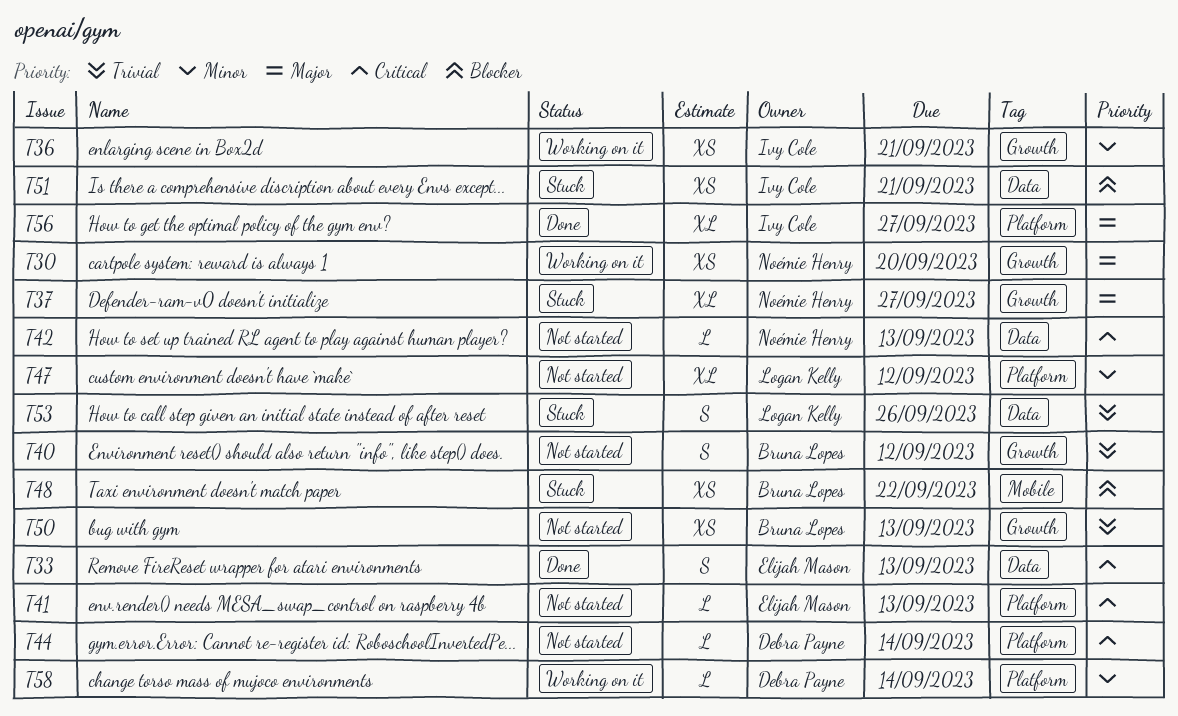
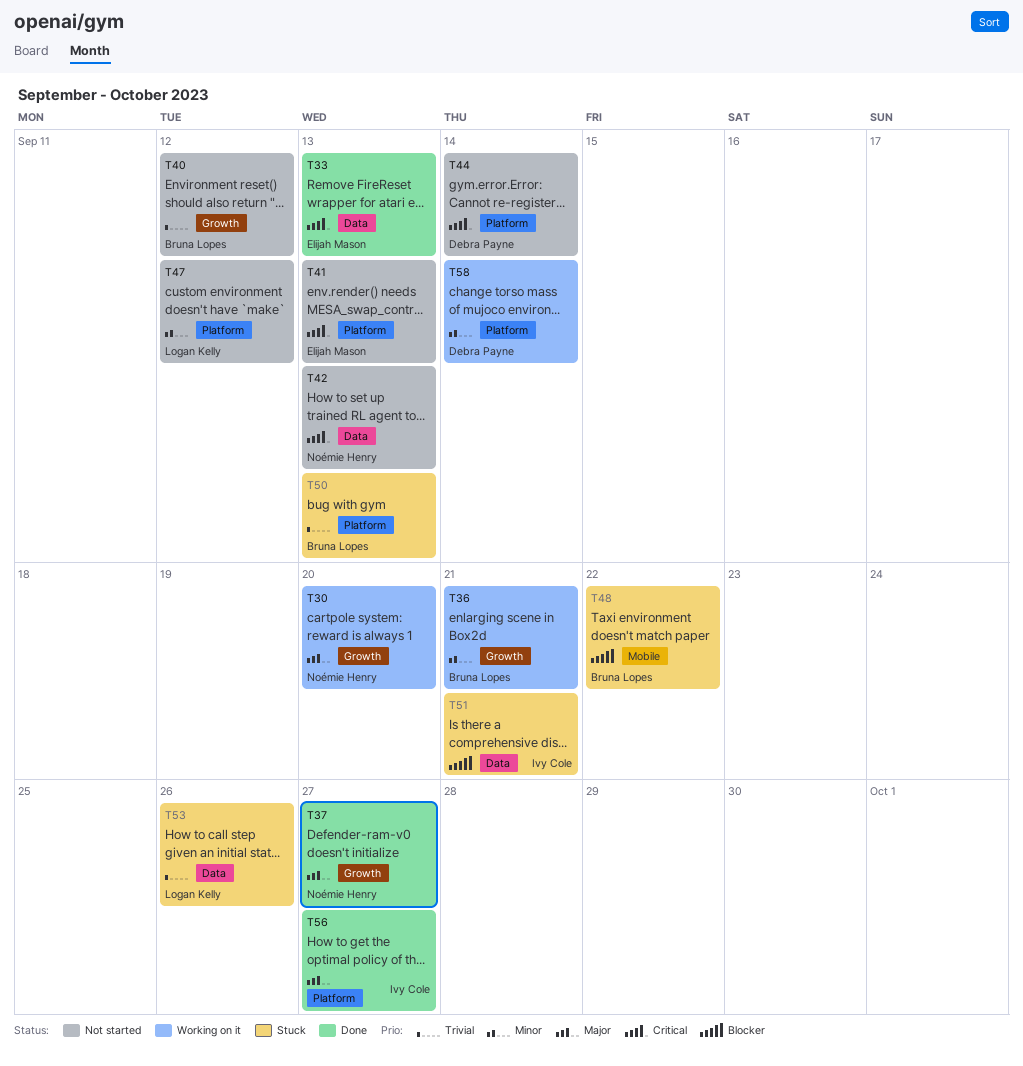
T36, owner: Ivy Cole -> Bruna Lopes
T37, status: Stuck -> Done
T50, status: Not started -> Stuck
T50, label: Growth -> Platform

